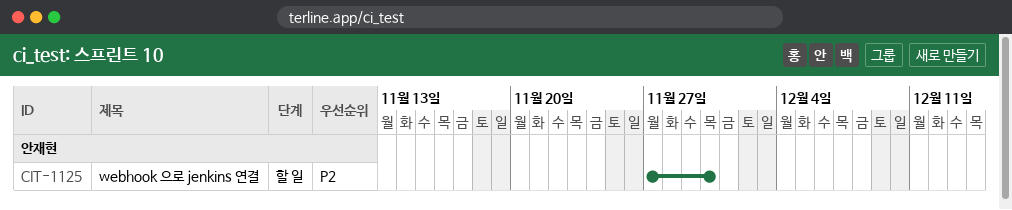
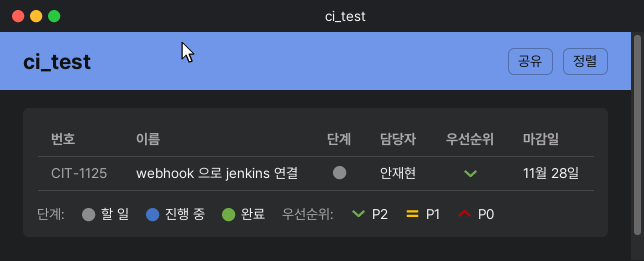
CIT-1125, due: Nov 30 -> Nov 28

